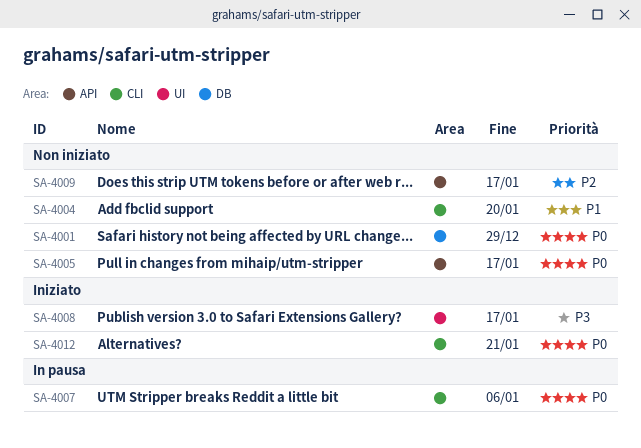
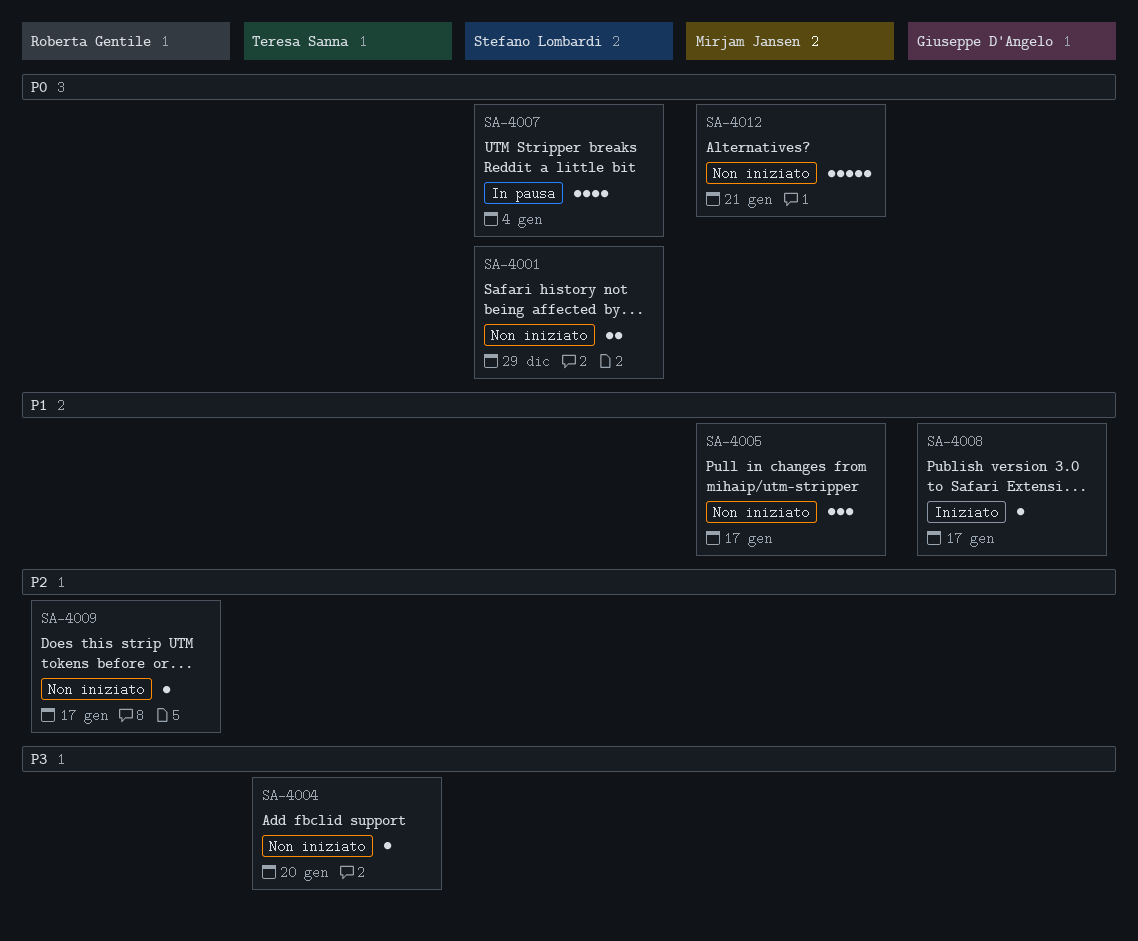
SA-4004, priority: P1 -> P3
SA-4005, priority: P0 -> P1
SA-4007, due: Jan 6 -> Jan 4
SA-4008, priority: P3 -> P1
SA-4012, status: Iniziato -> Non iniziato

